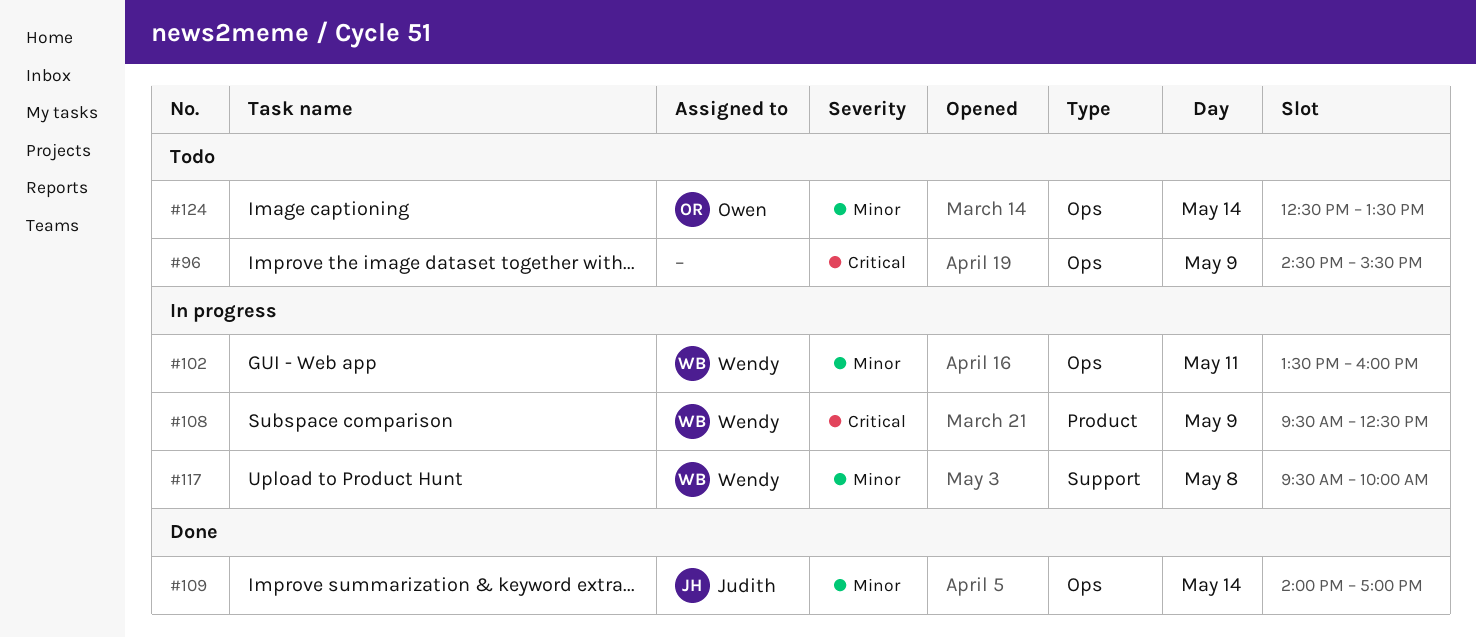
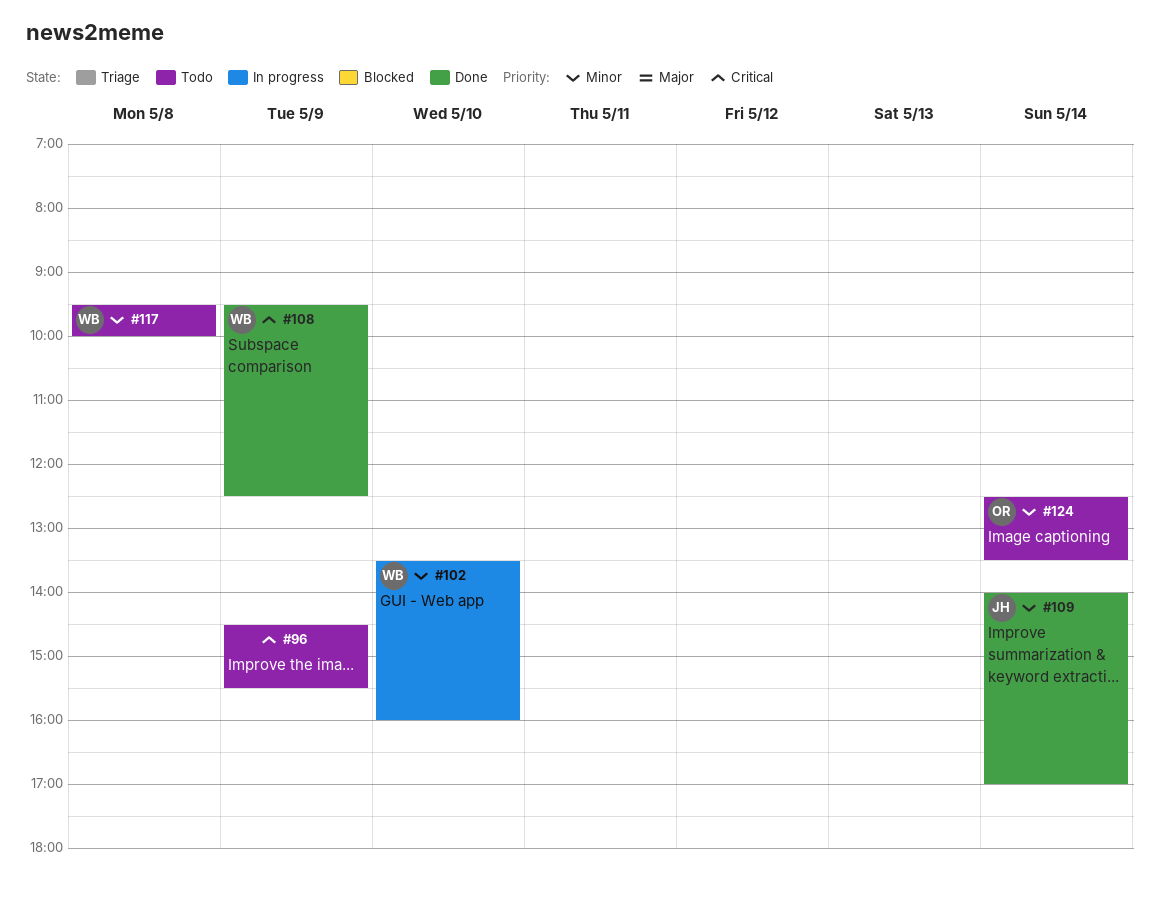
#102, day: May 11 -> May 10
#108, status: In progress -> Done
#117, status: In progress -> Todo

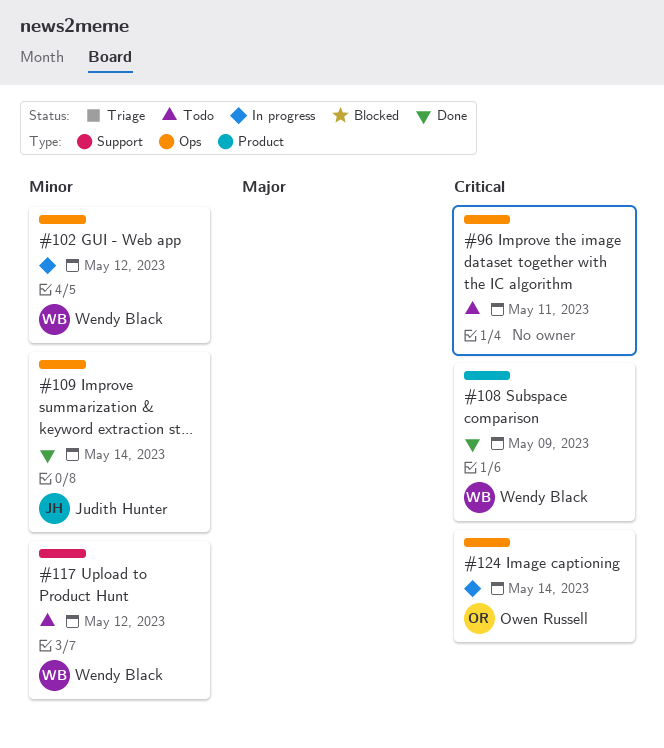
#96, day: May 9 -> May 11
#102, day: May 10 -> May 12
#117, day: May 8 -> May 12
#124, status: Todo -> In progress
#124, priority: Minor -> Critical

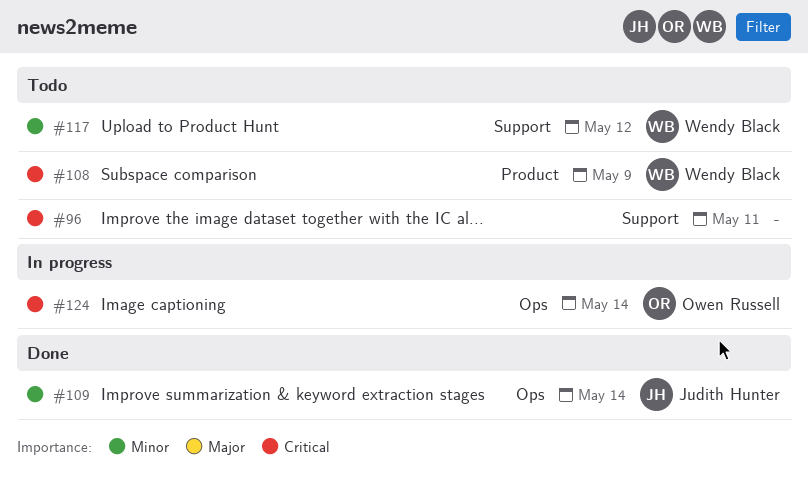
#96, label: Ops -> Support
#102: present -> none
#108, status: Done -> Todo

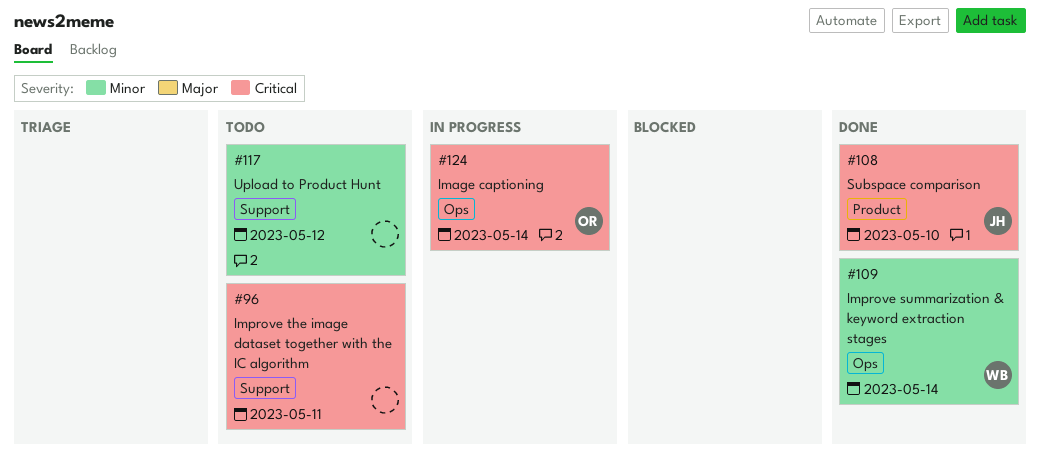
#108, status: Todo -> Done
#108, owner: Wendy Black -> Judith Hunter
#108, day: May 9 -> May 10
#109, owner: Judith Hunter -> Wendy Black
#117, owner: Wendy Black -> none

